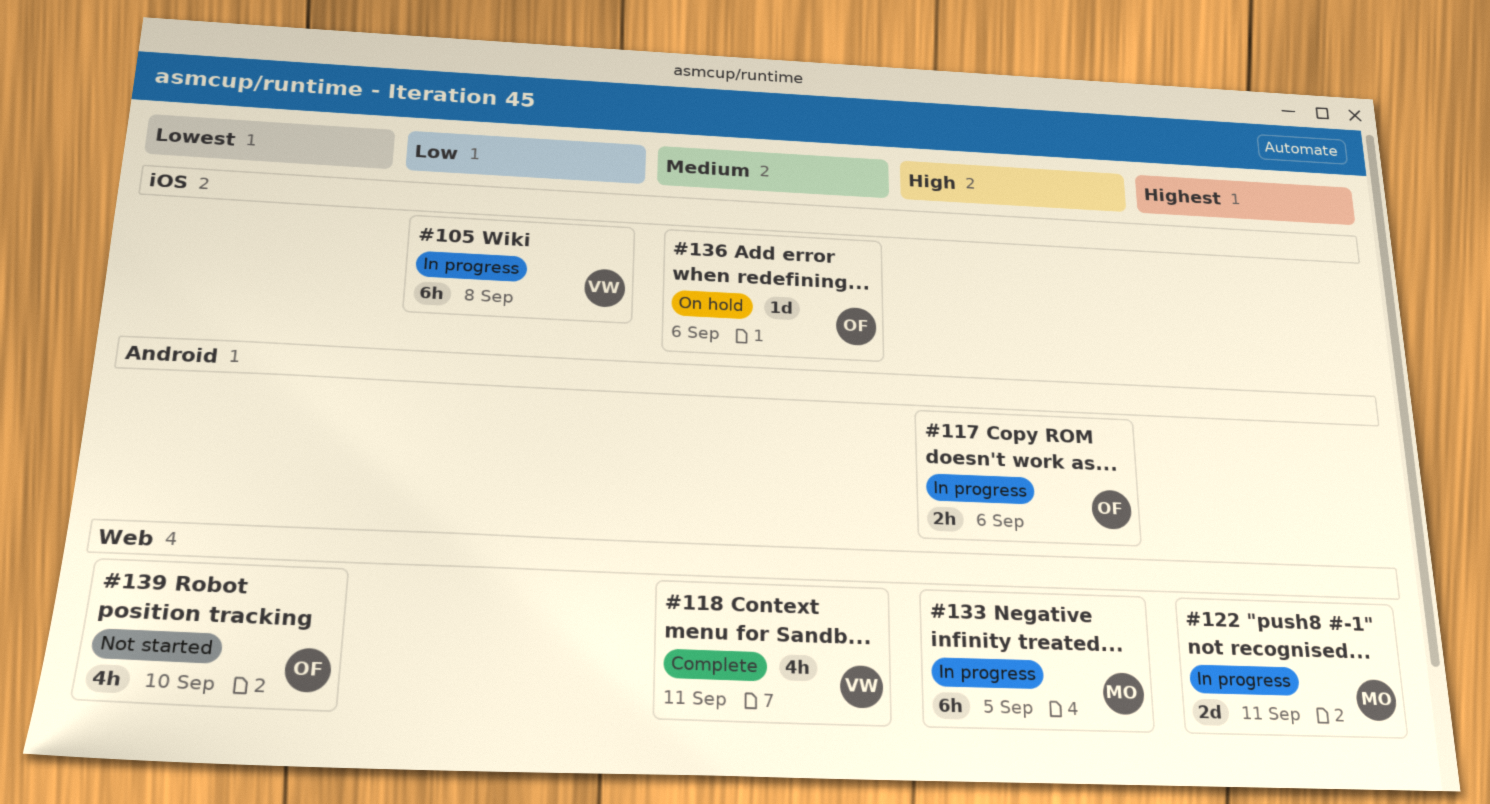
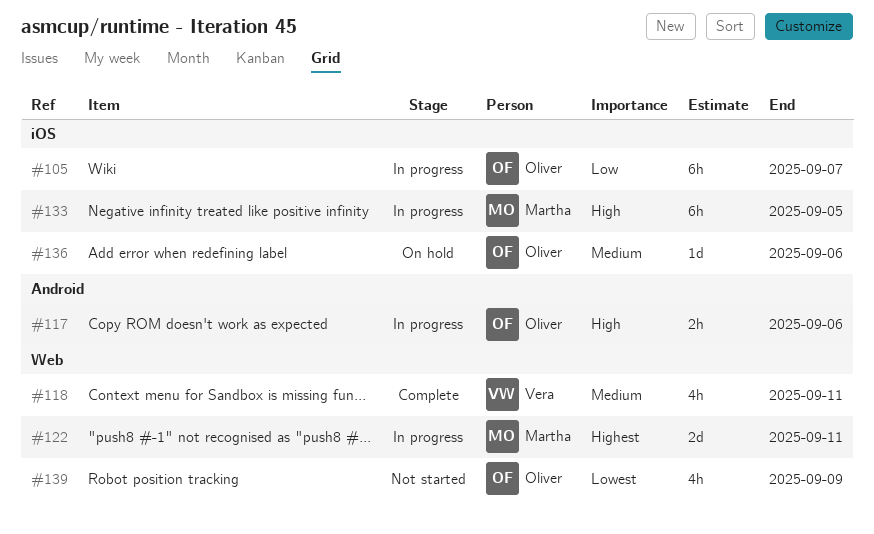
#105, owner: Vera -> Oliver
#105, due: Sep 8 -> Sep 7
#133, label: Web -> iOS
#139, due: Sep 10 -> Sep 9

